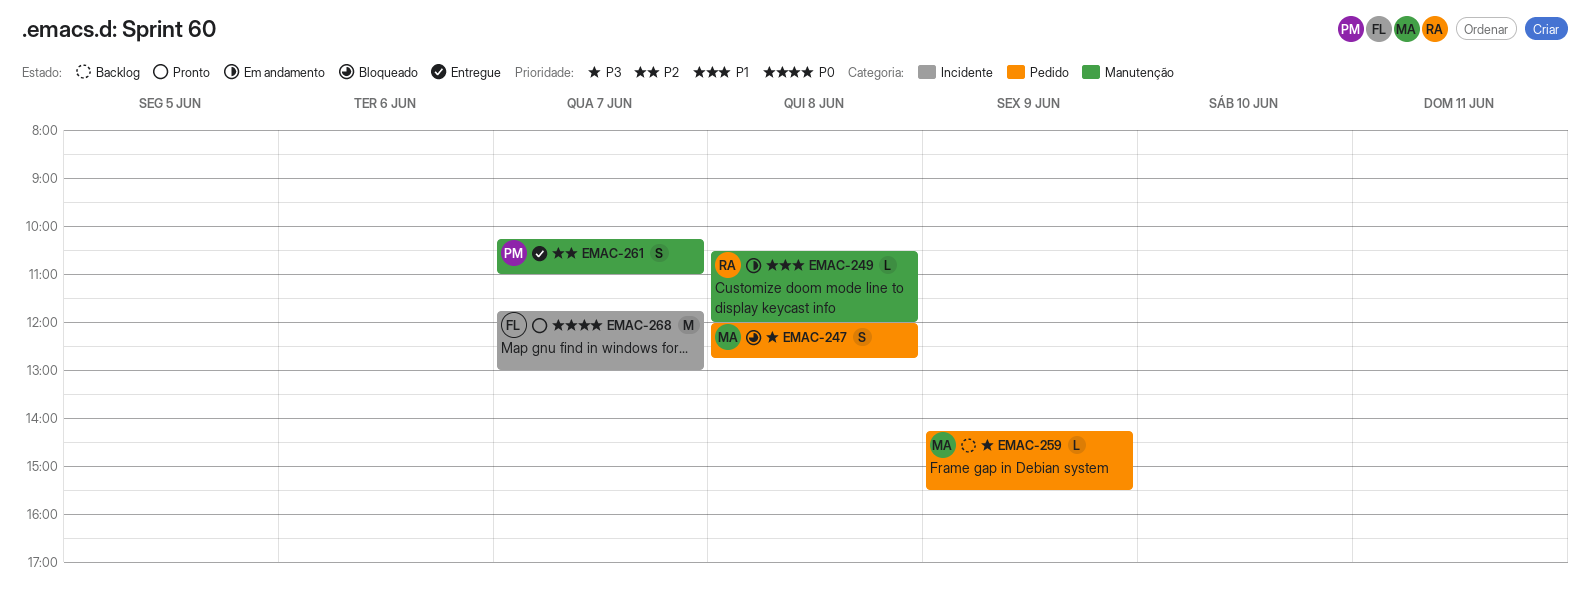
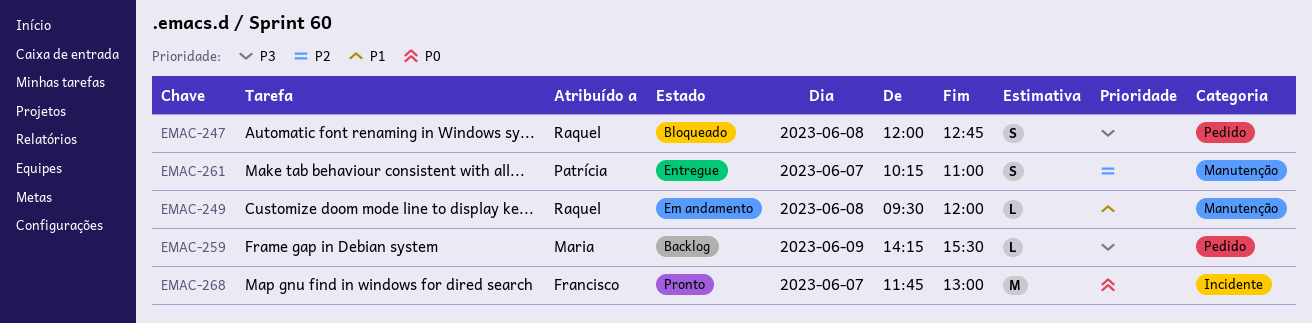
EMAC-247, owner: Maria -> Raquel
EMAC-249, begins: 10:30 -> 09:30

